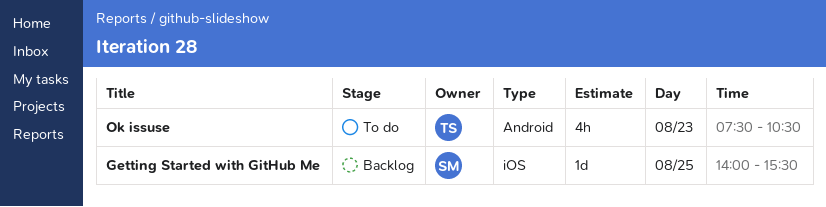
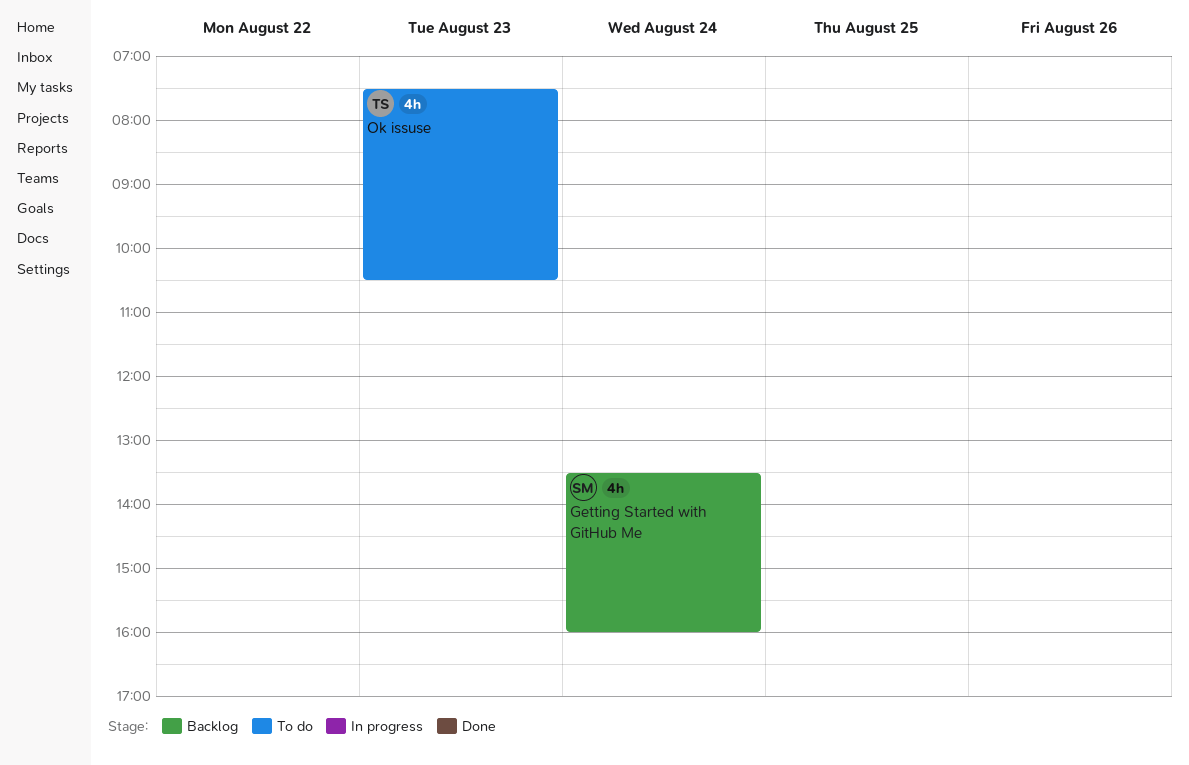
Getting Started with GitHub Me, estimate: 1d -> 4h
Getting Started with GitHub Me, day: Aug 25 -> Aug 24
Getting Started with GitHub Me, begins: 14:00 -> 13:30
Getting Started with GitHub Me, ends: 15:30 -> 16:00

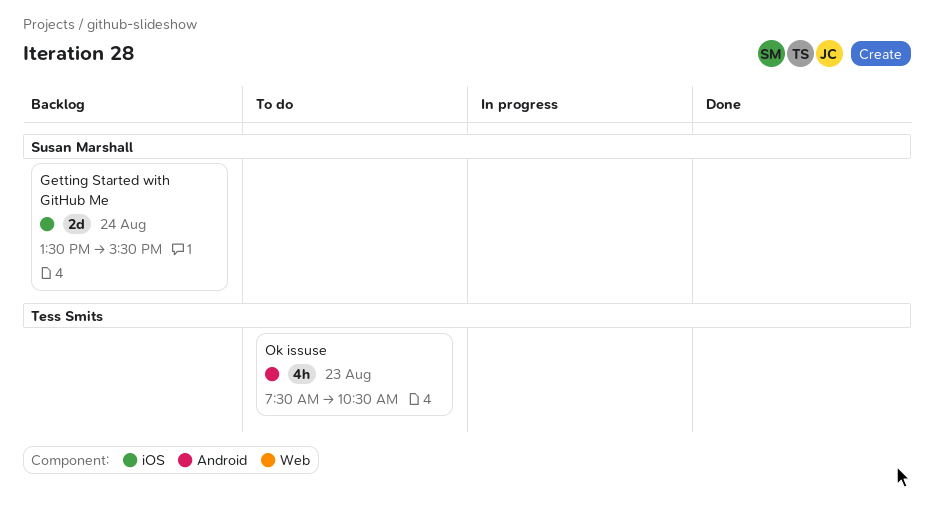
Getting Started with GitHub Me, estimate: 4h -> 2d
Getting Started with GitHub Me, ends: 16:00 -> 15:30

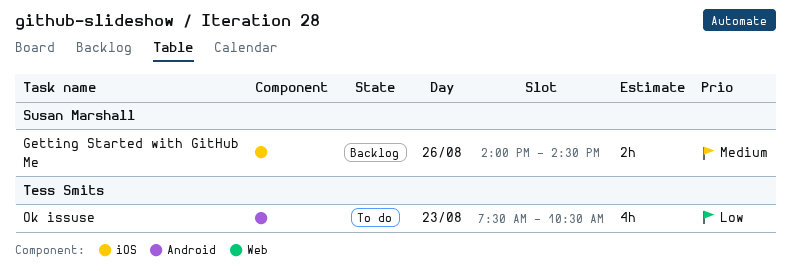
Getting Started with GitHub Me, estimate: 2d -> 2h
Getting Started with GitHub Me, day: Aug 24 -> Aug 26
Getting Started with GitHub Me, begins: 13:30 -> 14:00
Getting Started with GitHub Me, ends: 15:30 -> 14:30

